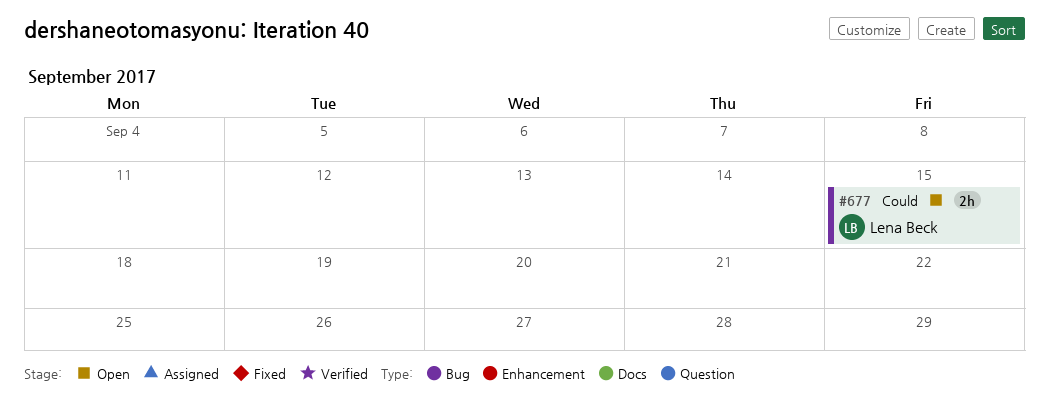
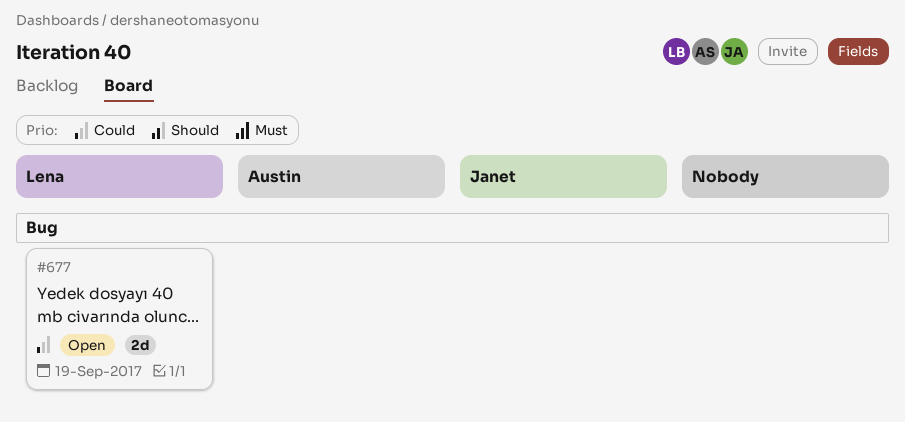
#677, estimate: 2h -> 2d
#677, due: Sep 15 -> Sep 19

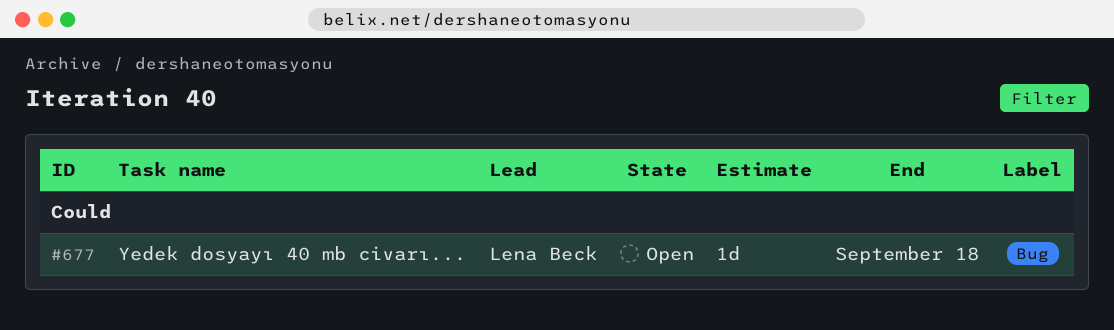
#677, estimate: 2d -> 1d
#677, due: Sep 19 -> Sep 18

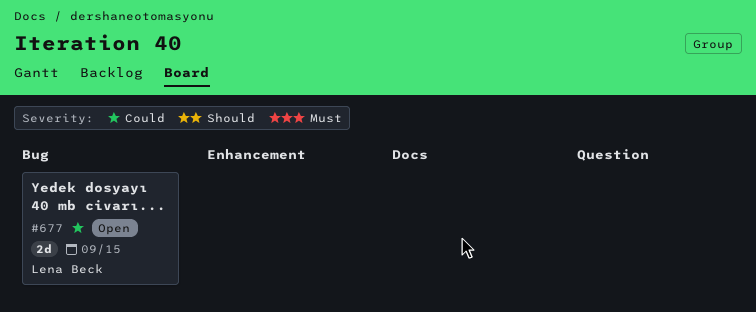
#677, estimate: 1d -> 2d
#677, due: Sep 18 -> Sep 15

